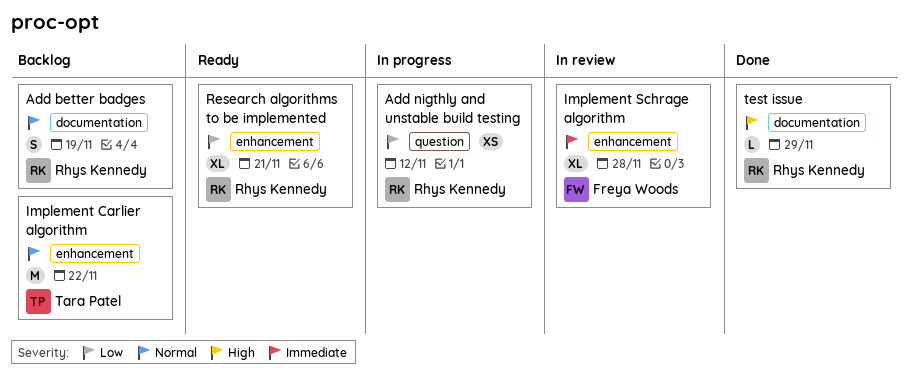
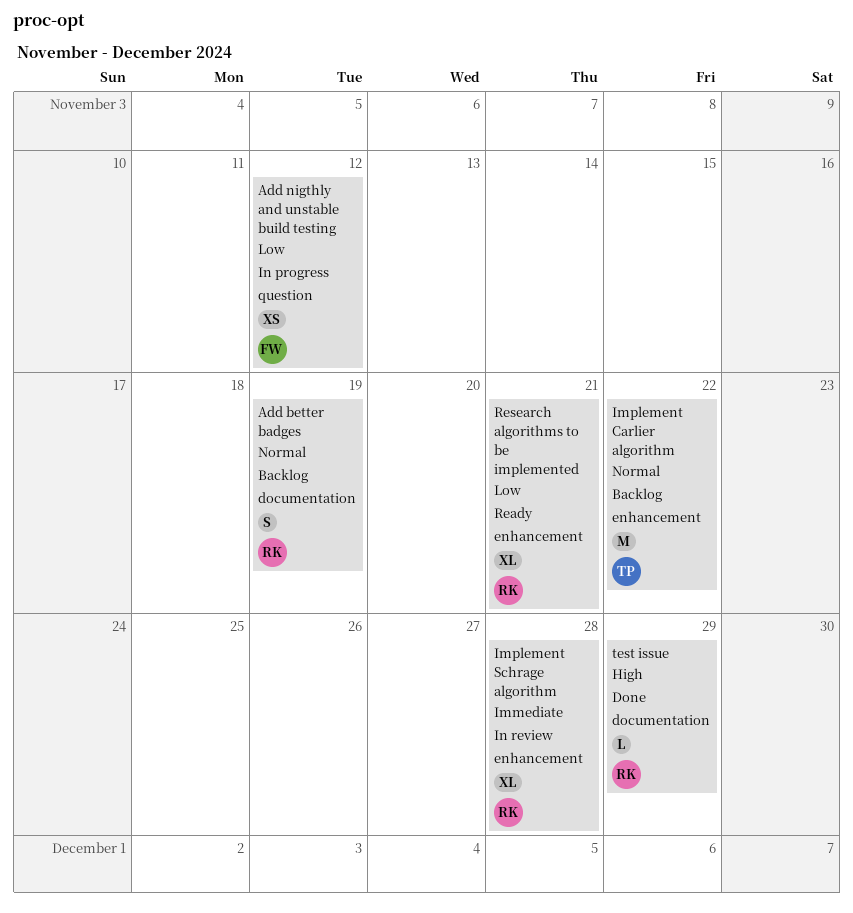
Add nigthly and unstable build testing, owner: Rhys Kennedy -> Freya Woods
Implement Schrage algorithm, owner: Freya Woods -> Rhys Kennedy

